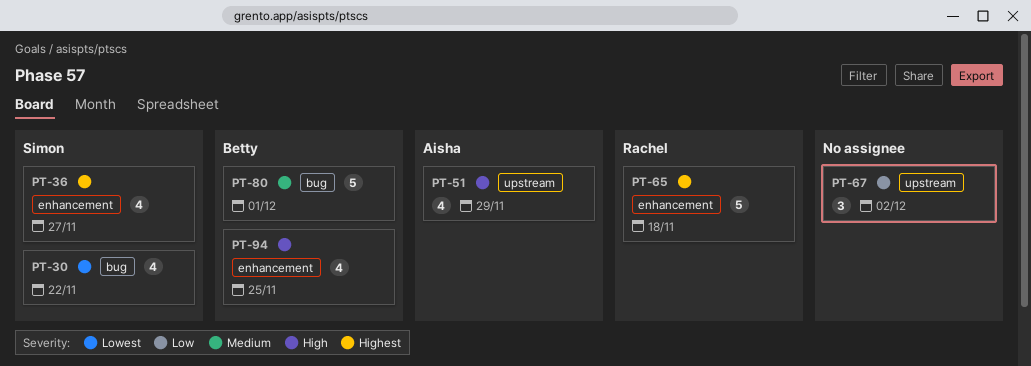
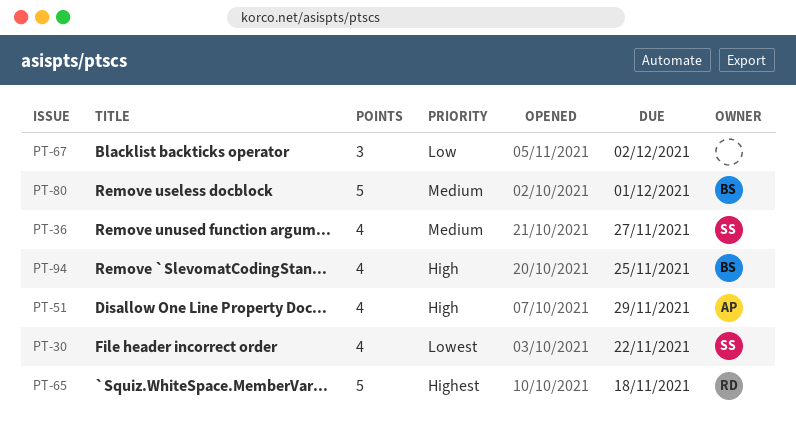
PT-36, priority: Highest -> Medium

